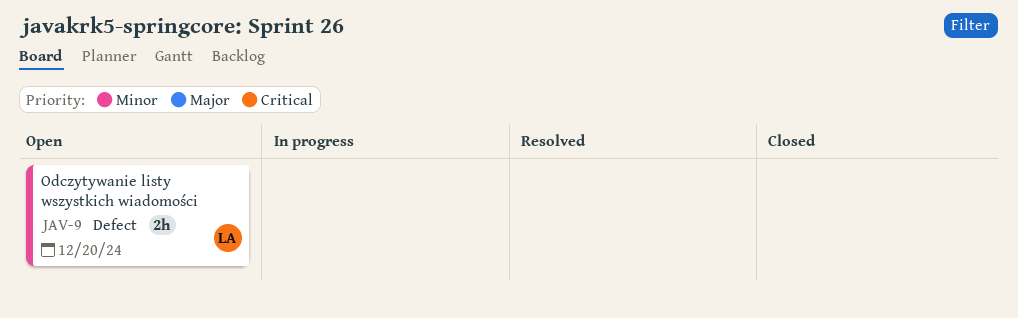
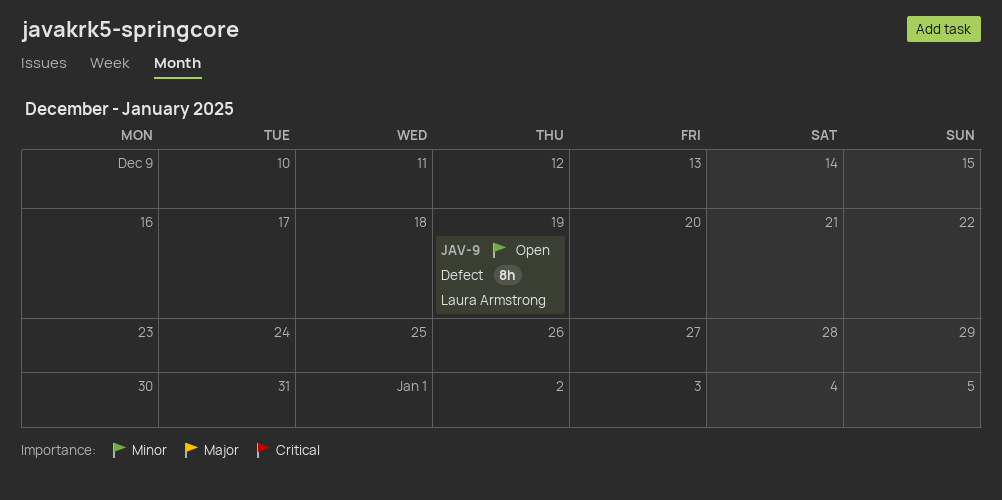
JAV-9, estimate: 2h -> 8h
JAV-9, due: Dec 20 -> Dec 19

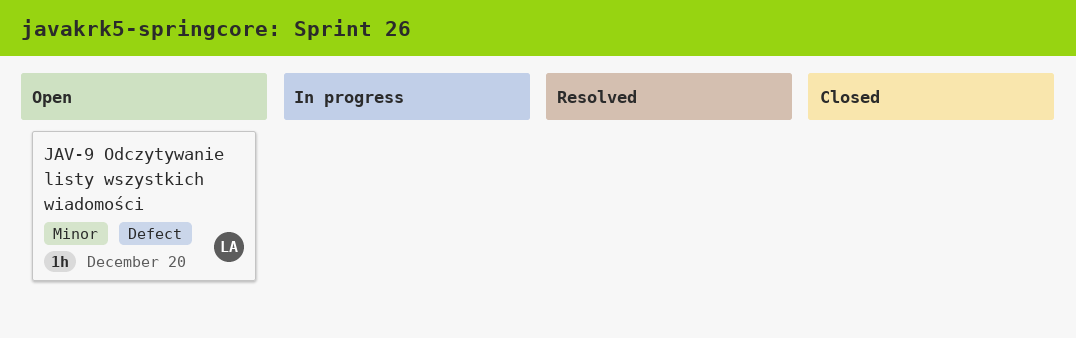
JAV-9, estimate: 8h -> 1h
JAV-9, due: Dec 19 -> Dec 20

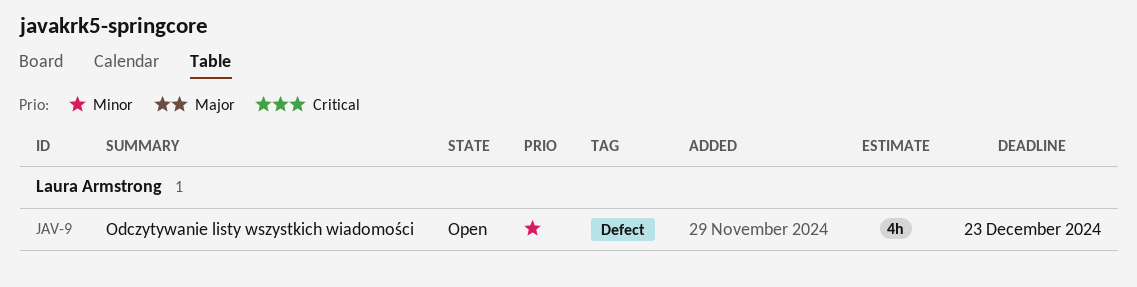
JAV-9, estimate: 1h -> 4h
JAV-9, due: Dec 20 -> Dec 23

